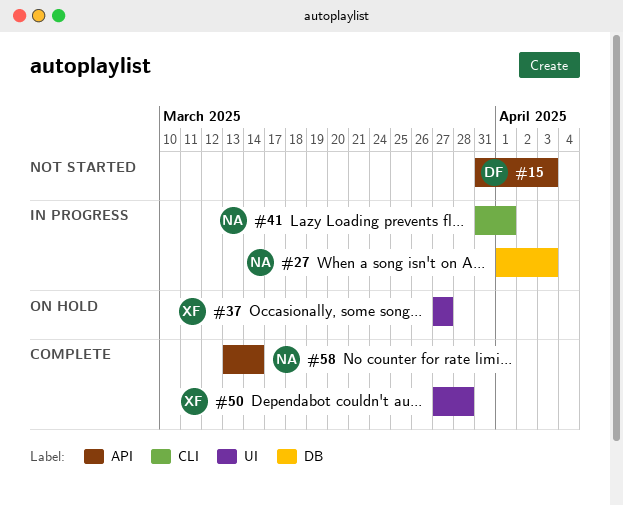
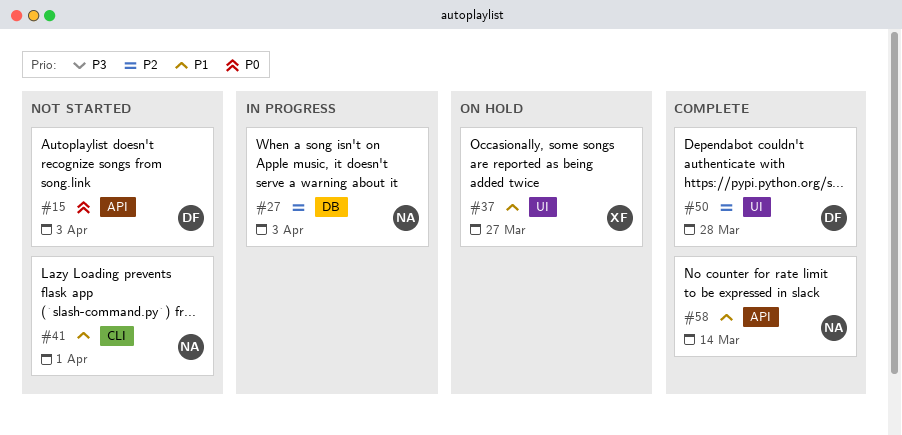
#41, status: In progress -> Not started
#50, owner: XF -> DF

